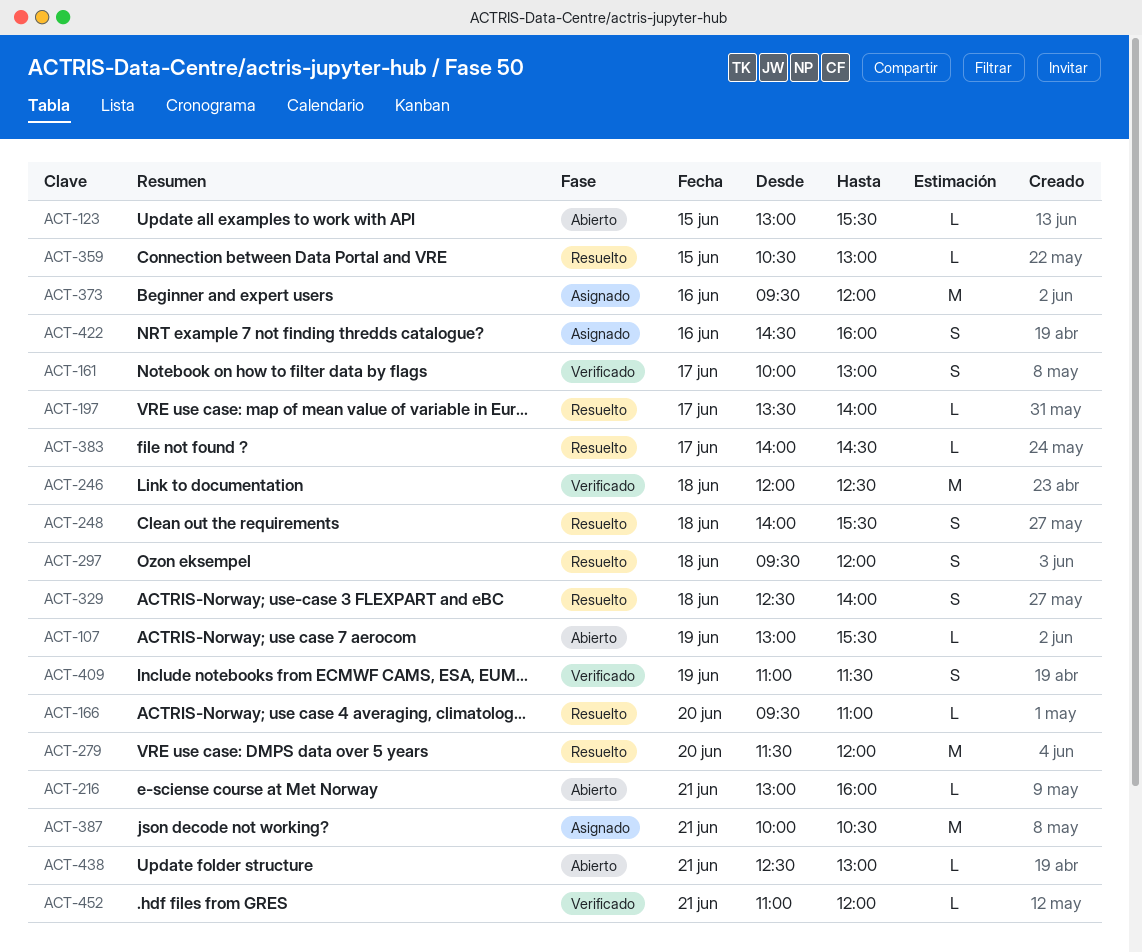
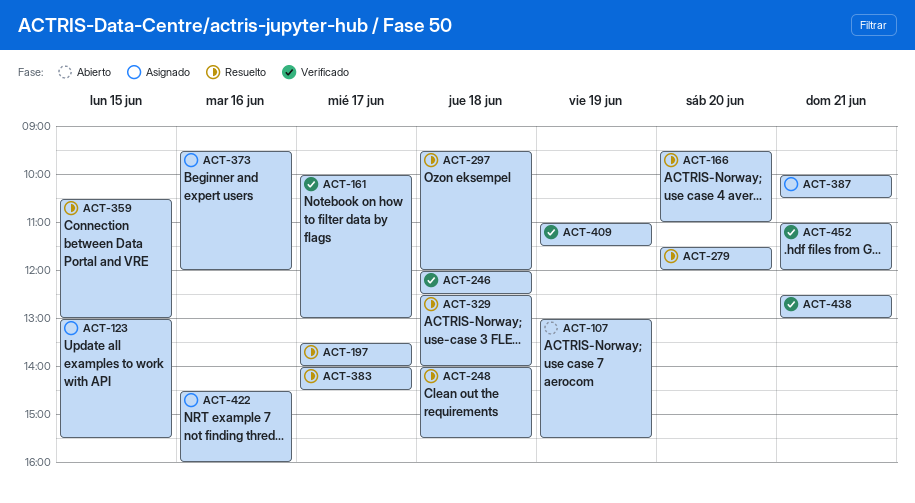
ACT-123, status: Abierto -> Asignado
ACT-216: present -> none
ACT-438, status: Abierto -> Verificado

